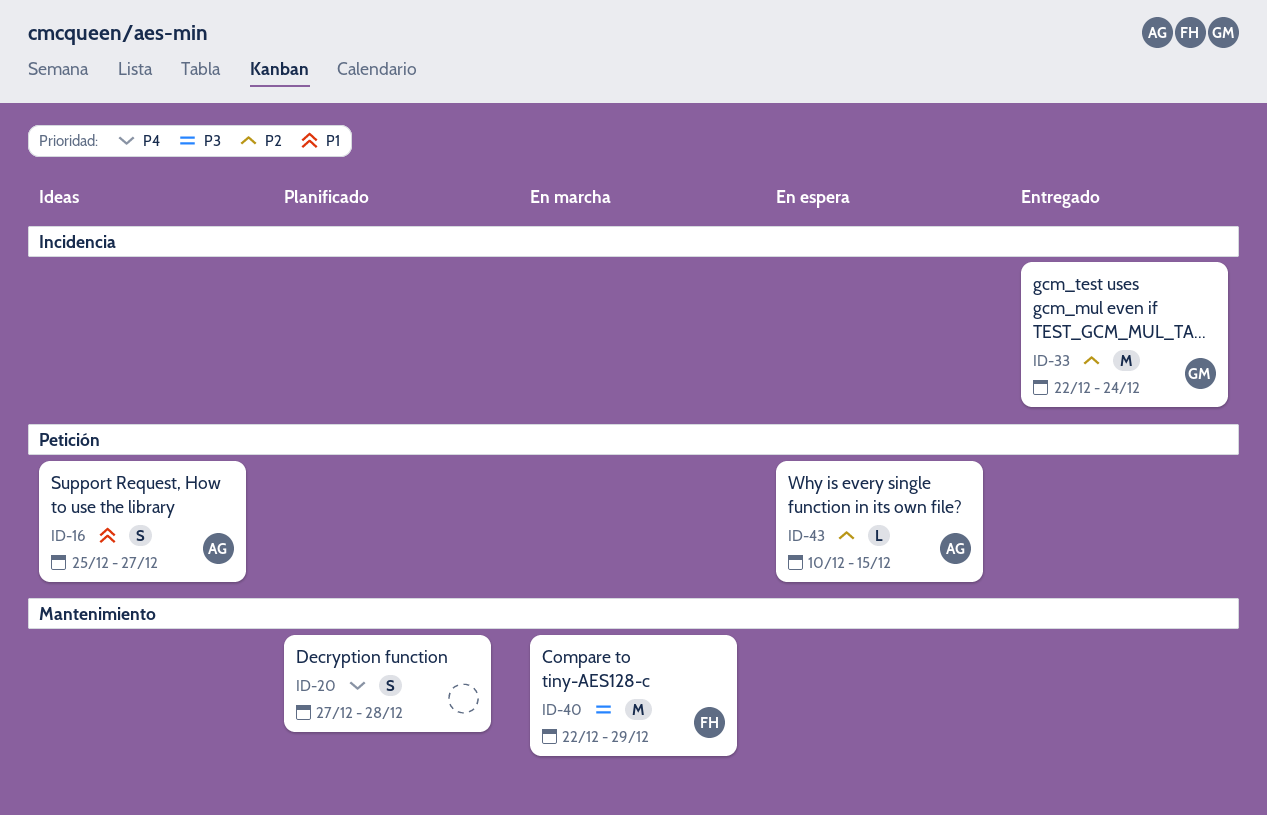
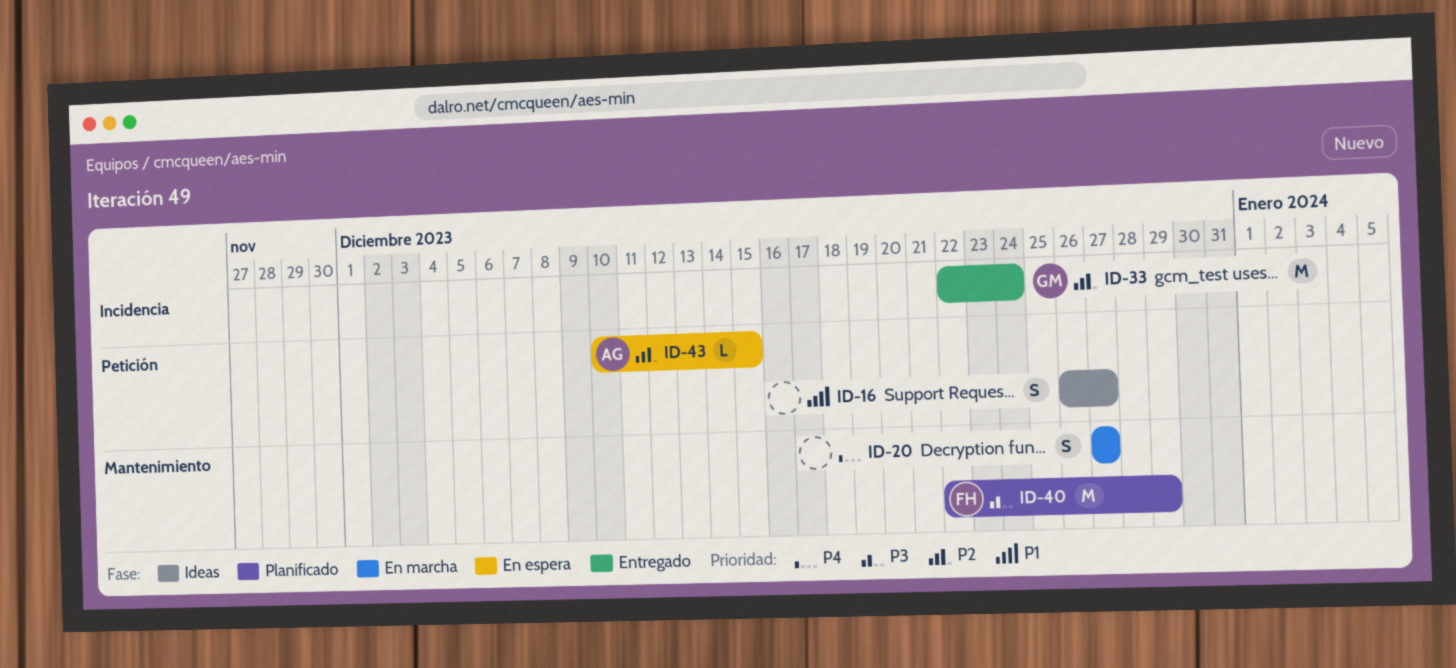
ID-16, owner: AG -> none
ID-16, start: Dec 25 -> Dec 26
ID-20, status: Planificado -> En marcha
ID-20, due: Dec 28 -> Dec 27
ID-40, status: En marcha -> Planificado

